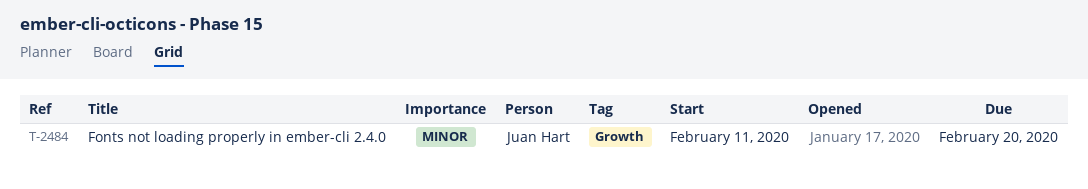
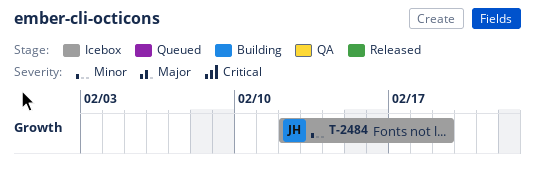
T-2484, start: Feb 11 -> Feb 12
T-2484, due: Feb 20 -> Feb 19

